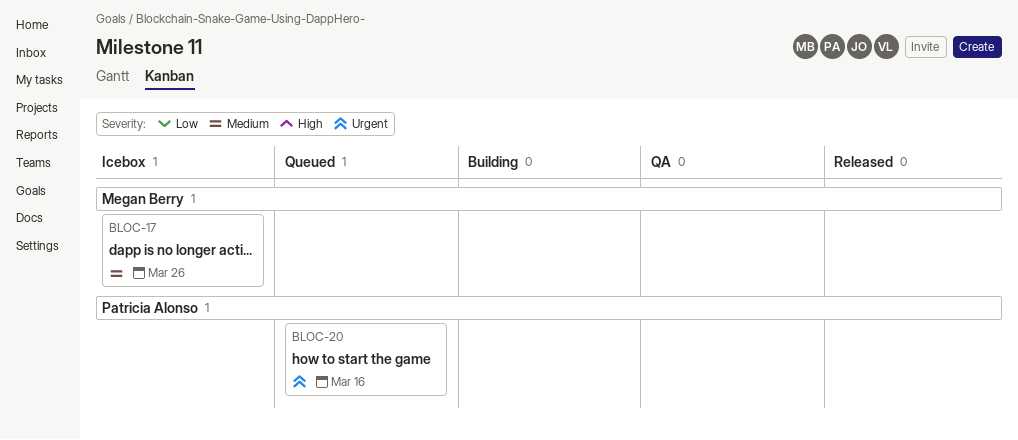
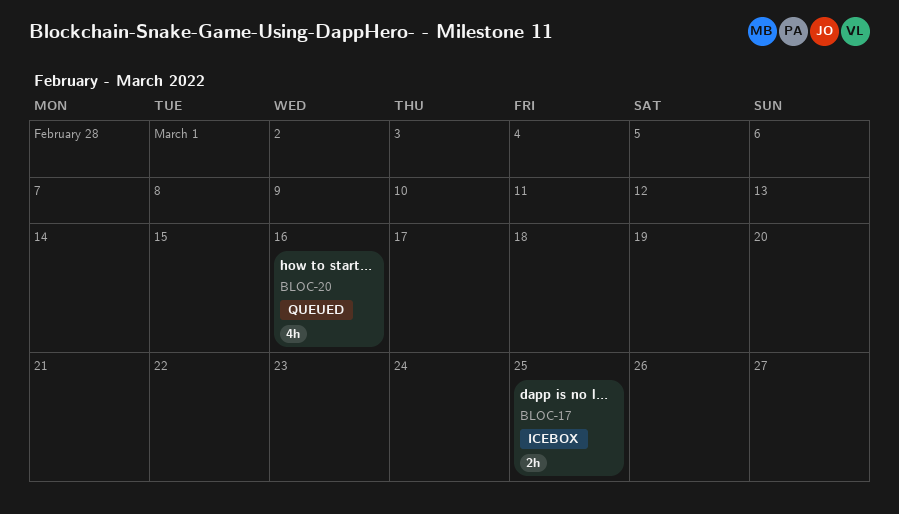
BLOC-17, due: Mar 26 -> Mar 25

